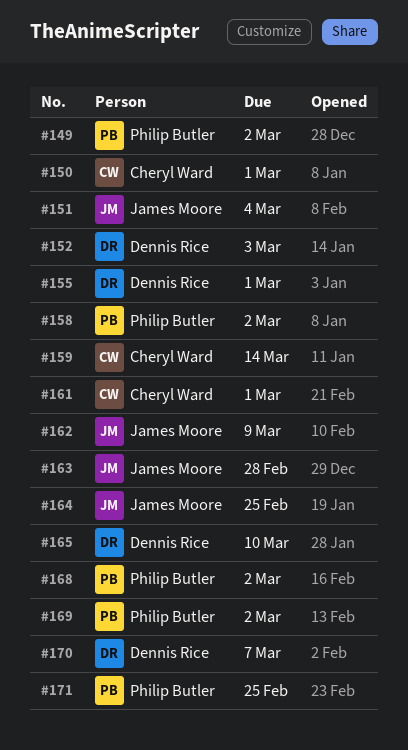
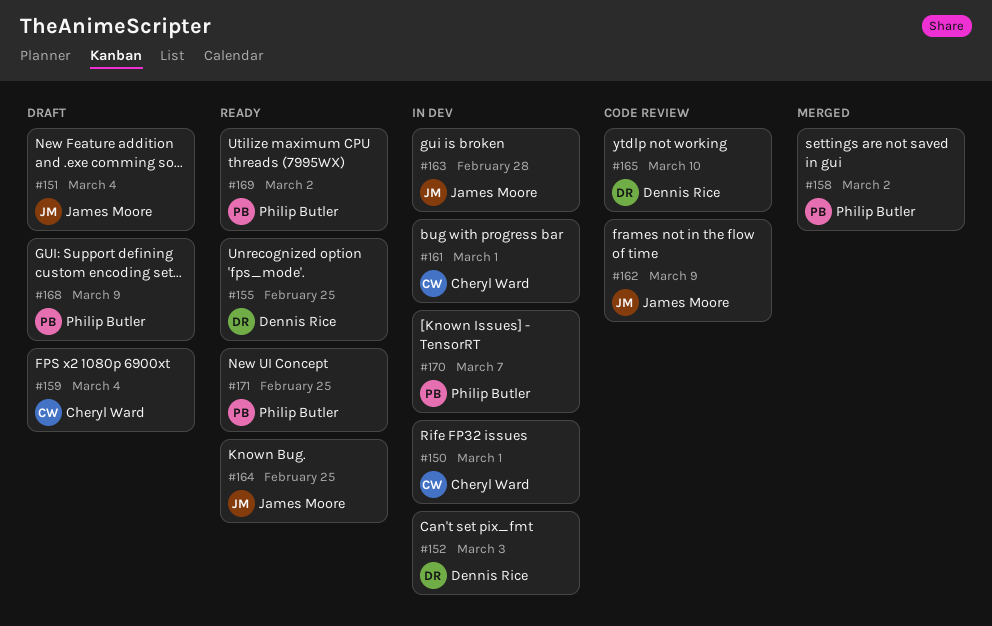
#149: present -> none
#155, due: Mar 1 -> Feb 25
#159, due: Mar 14 -> Mar 4
#168, due: Mar 2 -> Mar 9
#170, owner: Dennis Rice -> Philip Butler

